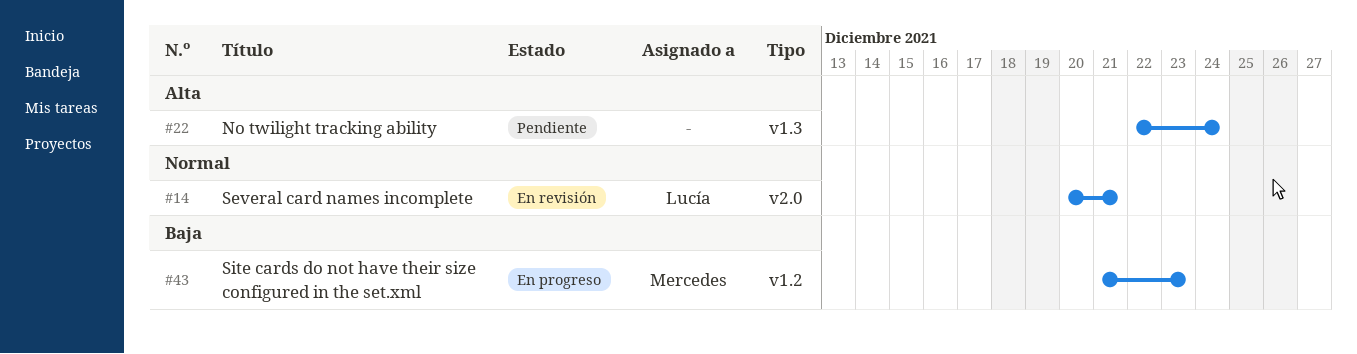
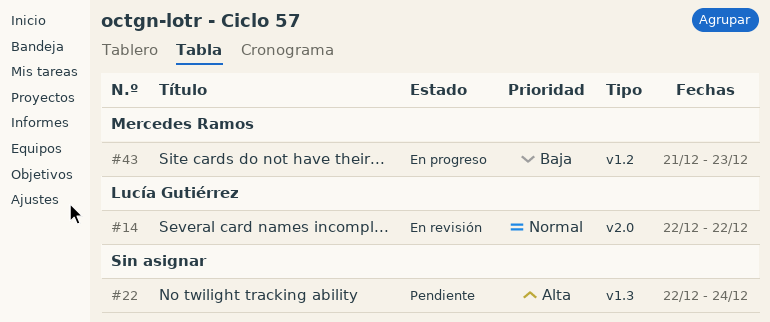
#14, start: Dec 20 -> Dec 22
#14, due: Dec 21 -> Dec 22

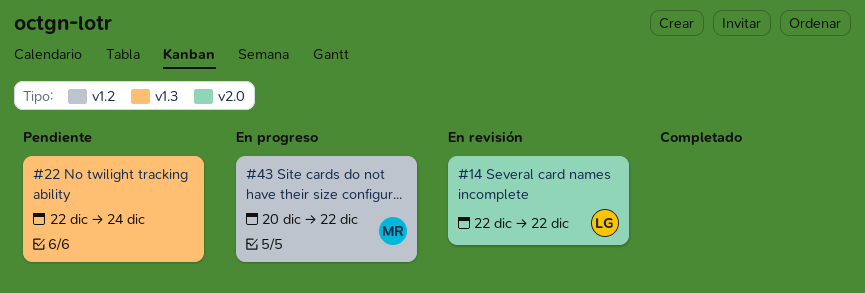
#43, start: Dec 21 -> Dec 20
#43, due: Dec 23 -> Dec 22

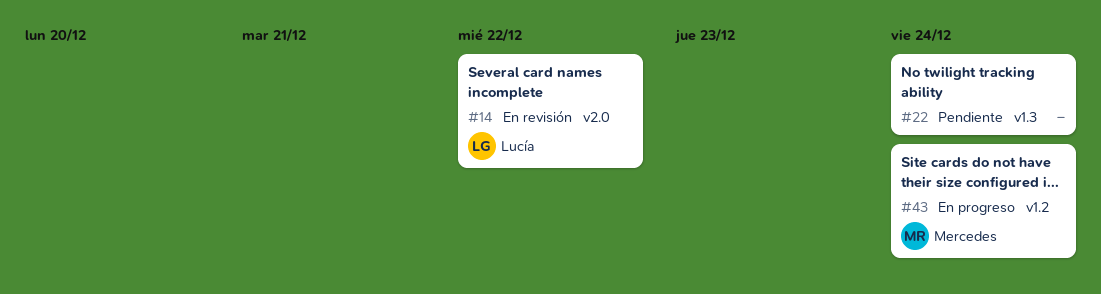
#43, due: Dec 22 -> Dec 24

